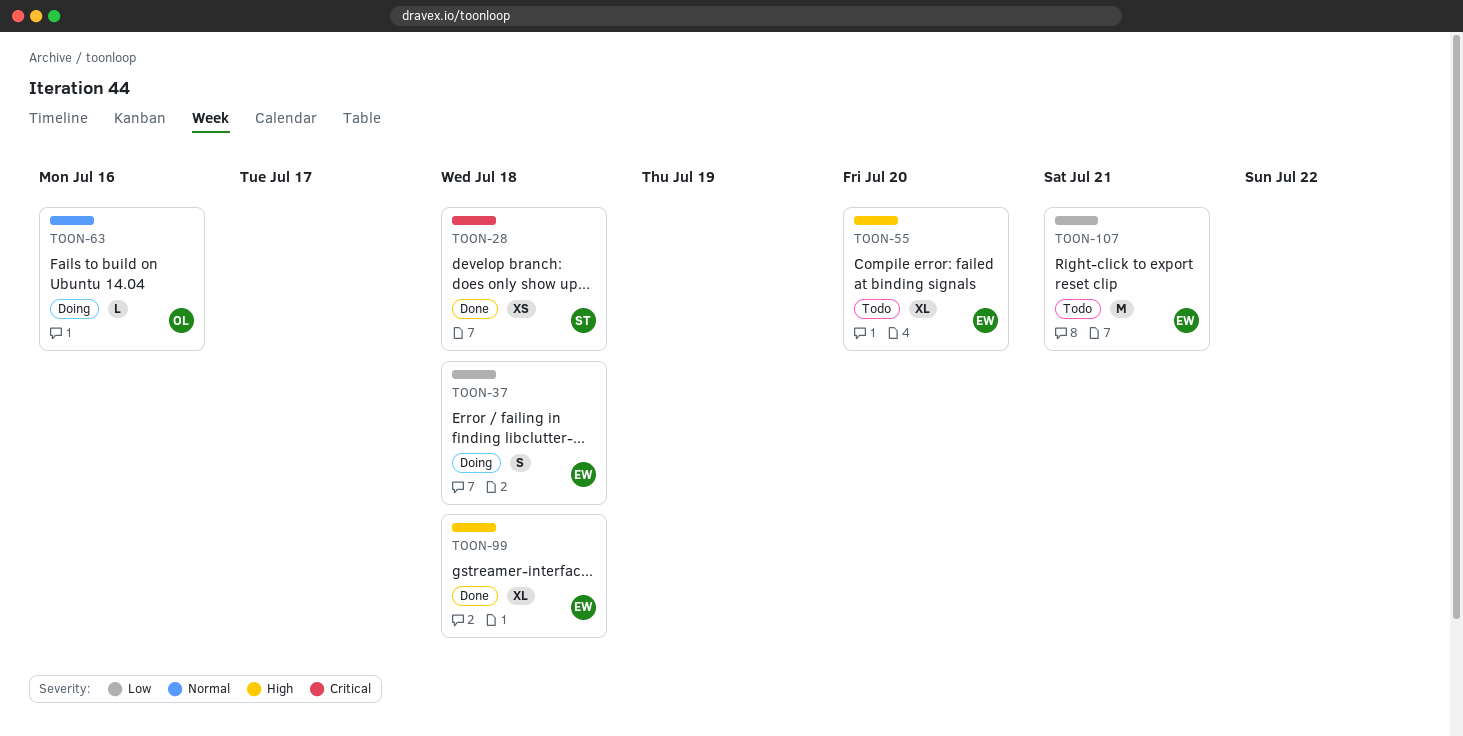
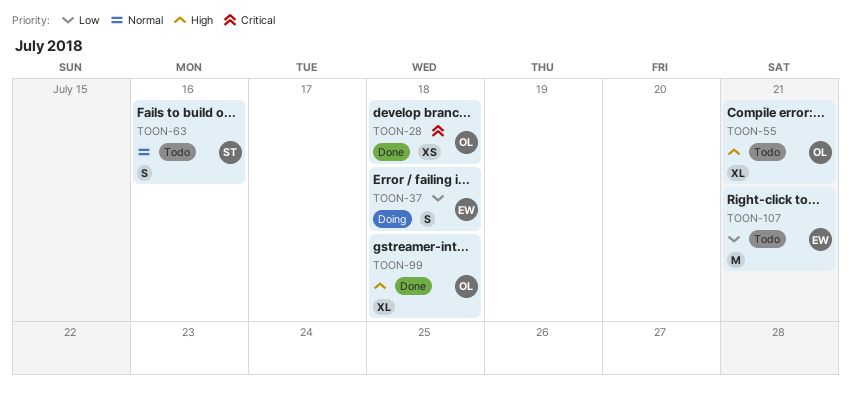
TOON-28, owner: ST -> OL
TOON-55, owner: EW -> OL
TOON-55, due: Jul 20 -> Jul 21
TOON-63, status: Doing -> Todo
TOON-63, owner: OL -> ST
TOON-63, estimate: L -> S
TOON-99, owner: EW -> OL

